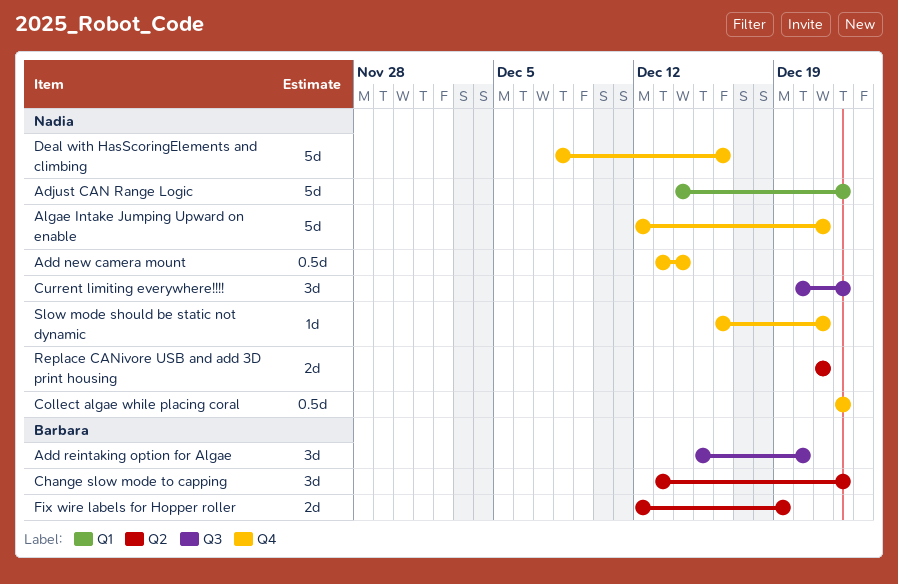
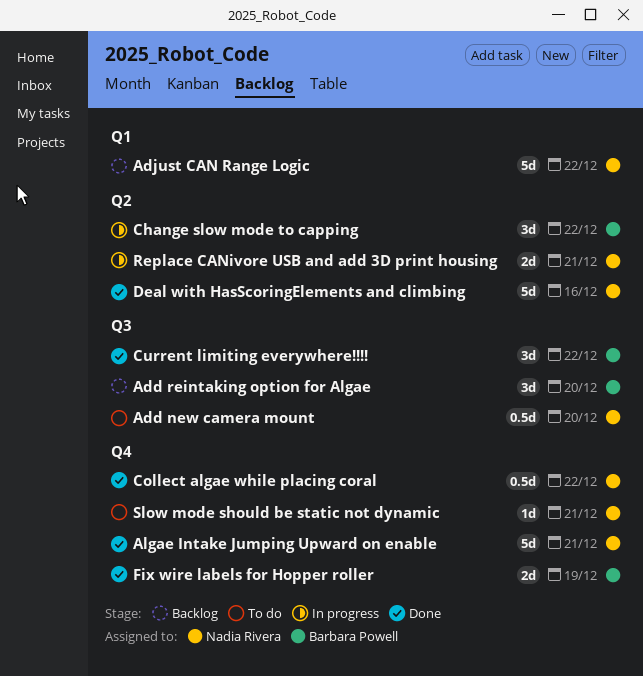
Add new camera mount, label: Q4 -> Q3
Add new camera mount, due: Dec 14 -> Dec 20
Current limiting everywhere!!!!, owner: Nadia Rivera -> Barbara Powell
Deal with HasScoringElements and climbing, label: Q4 -> Q2
Fix wire labels for Hopper roller, label: Q2 -> Q4

